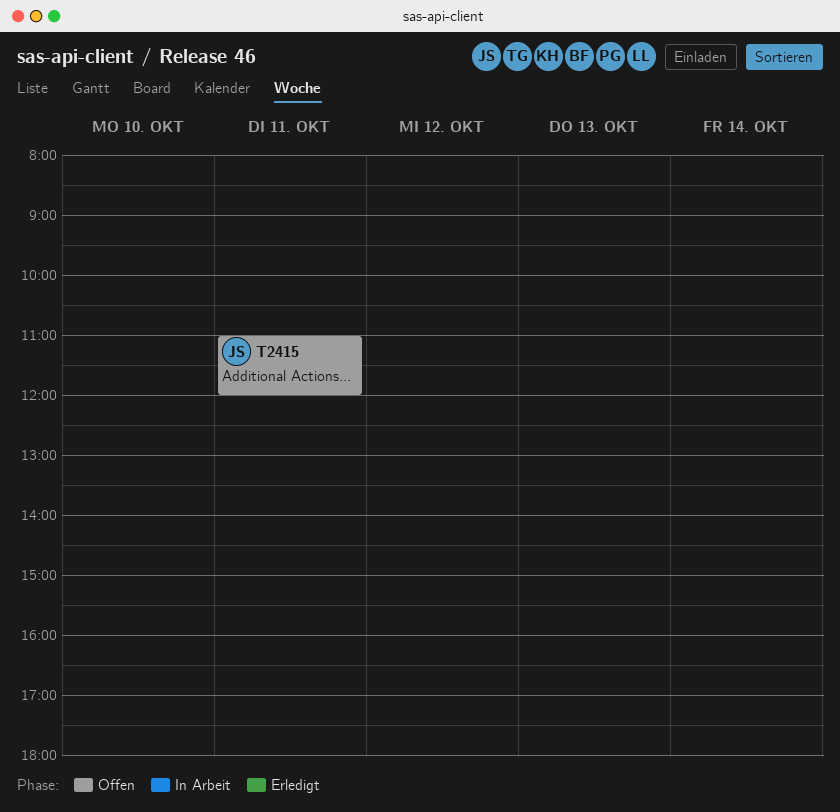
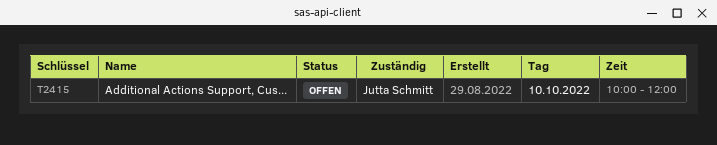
T2415, day: Oct 11 -> Oct 10
T2415, begins: 11:00 -> 10:00

